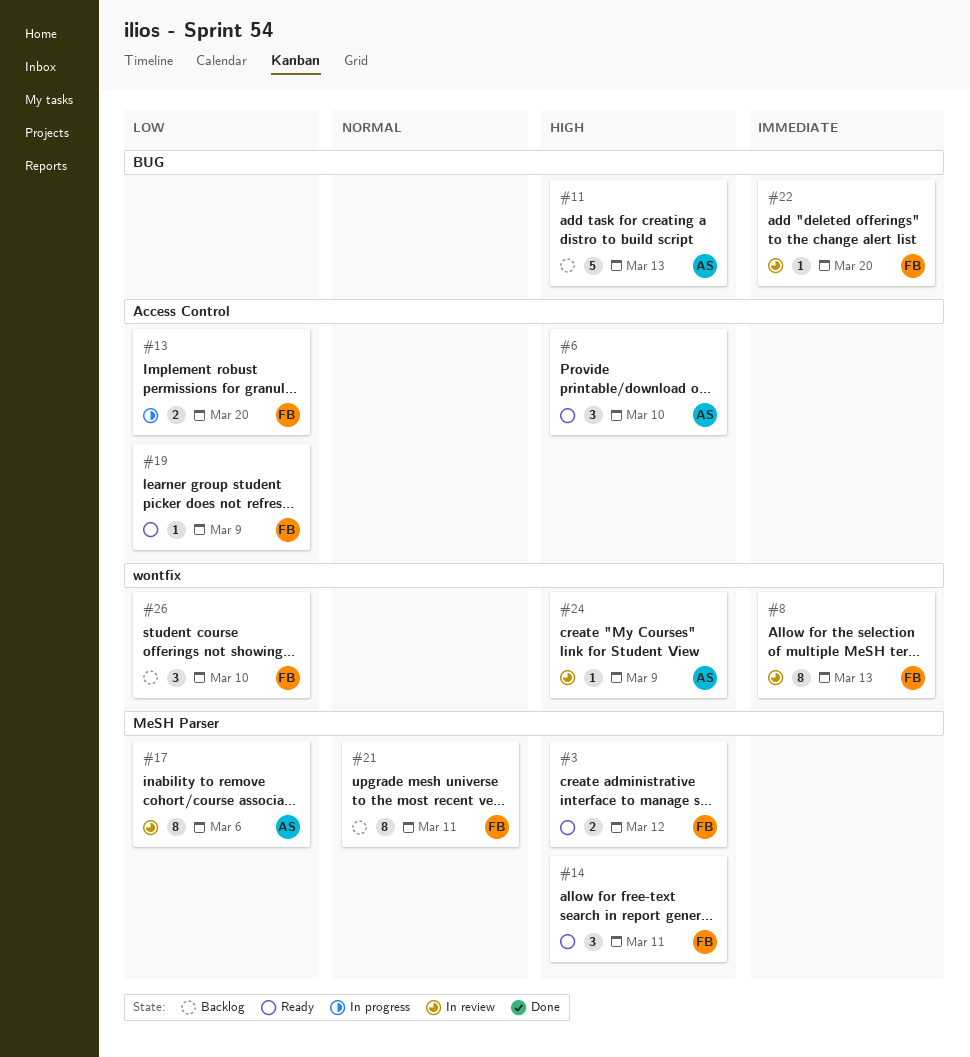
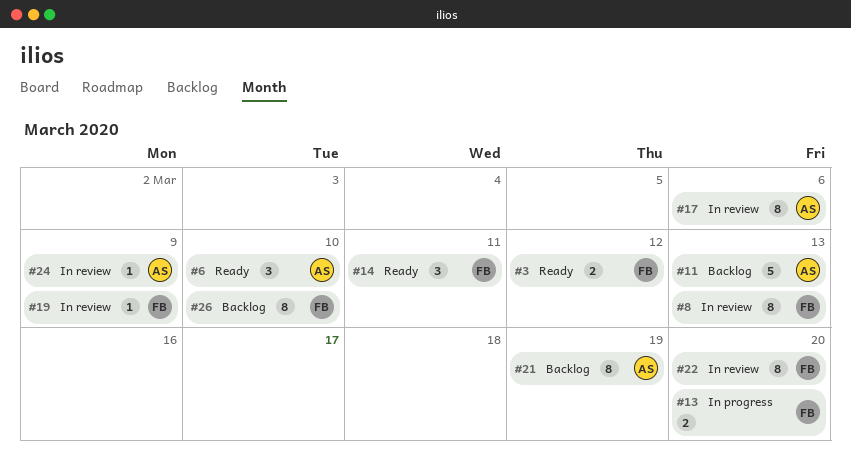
#19, status: Ready -> In review
#21, owner: FB -> AS
#21, due: Mar 11 -> Mar 19
#22, estimate: 1 -> 8
#26, estimate: 3 -> 8

